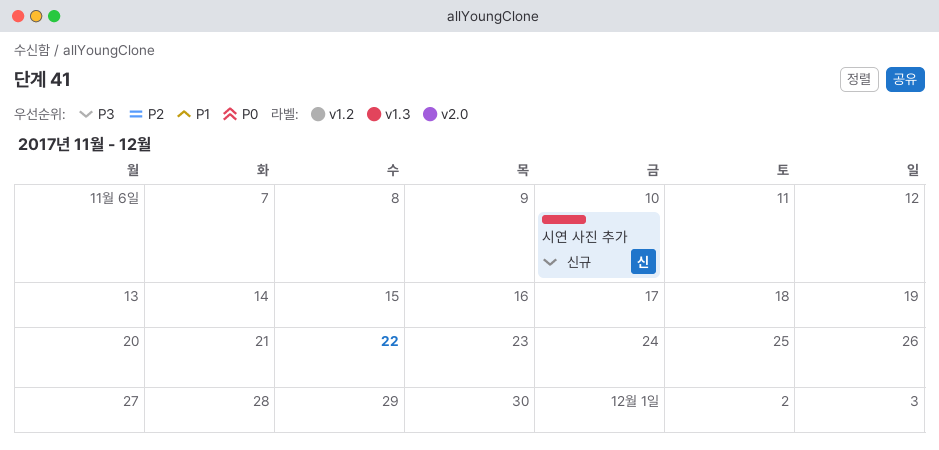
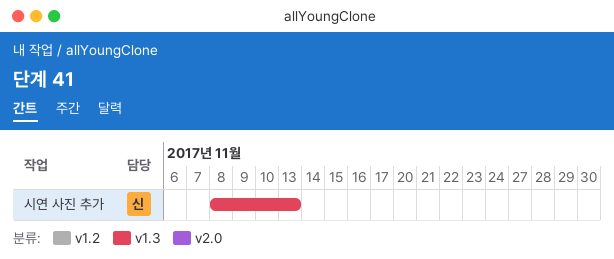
시연 사진 추가, due: Nov 10 -> Nov 13

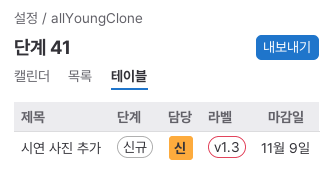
시연 사진 추가, due: Nov 13 -> Nov 9

